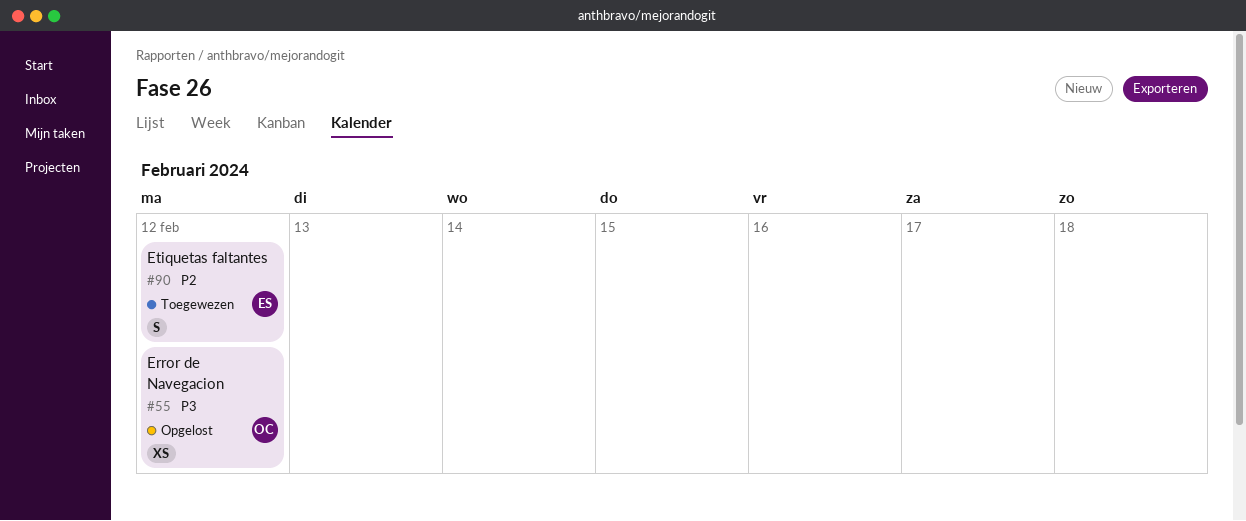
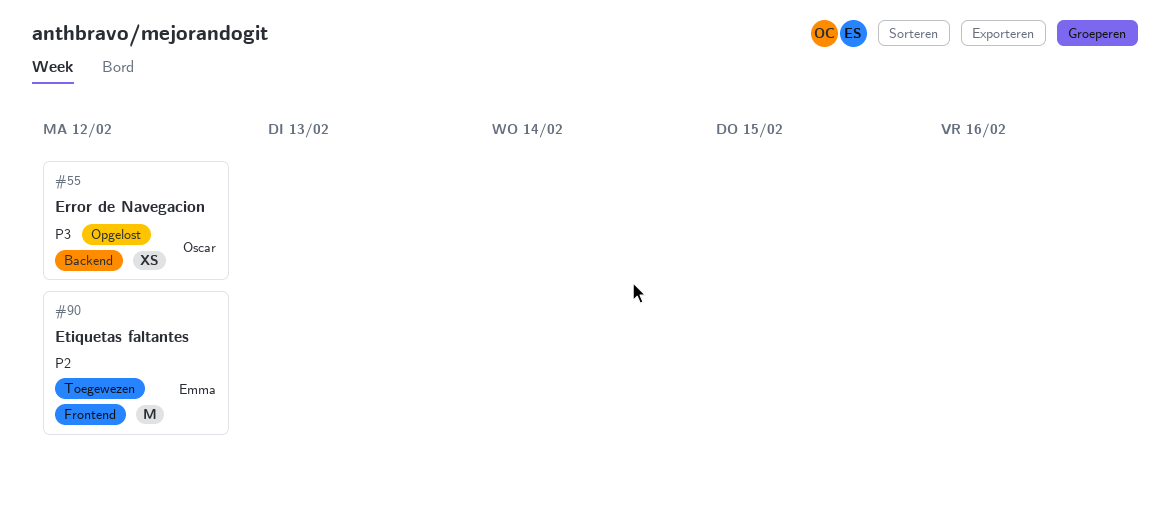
#90, estimate: S -> M

